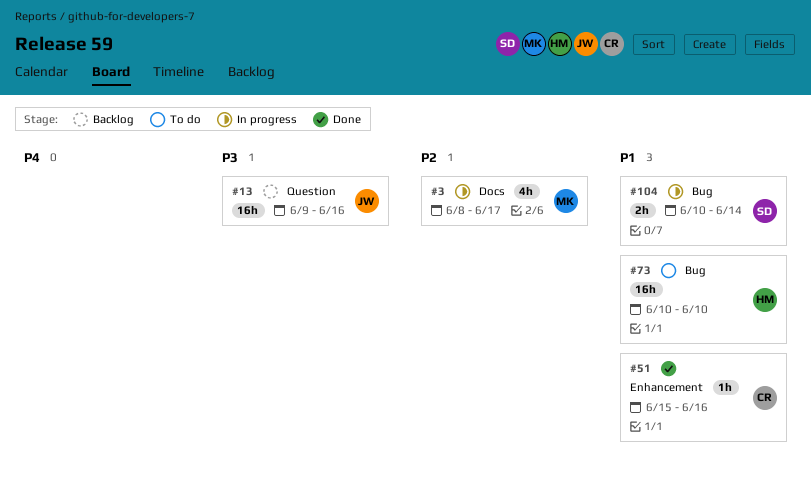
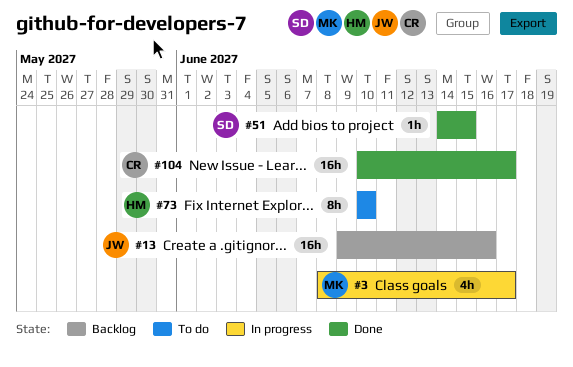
#51, owner: CR -> SD
#51, start: Jun 15 -> Jun 14
#51, due: Jun 16 -> Jun 15
#73, estimate: 16h -> 8h
#104, status: In progress -> Done
#104, owner: SD -> CR
#104, estimate: 2h -> 16h
#104, due: Jun 14 -> Jun 17

